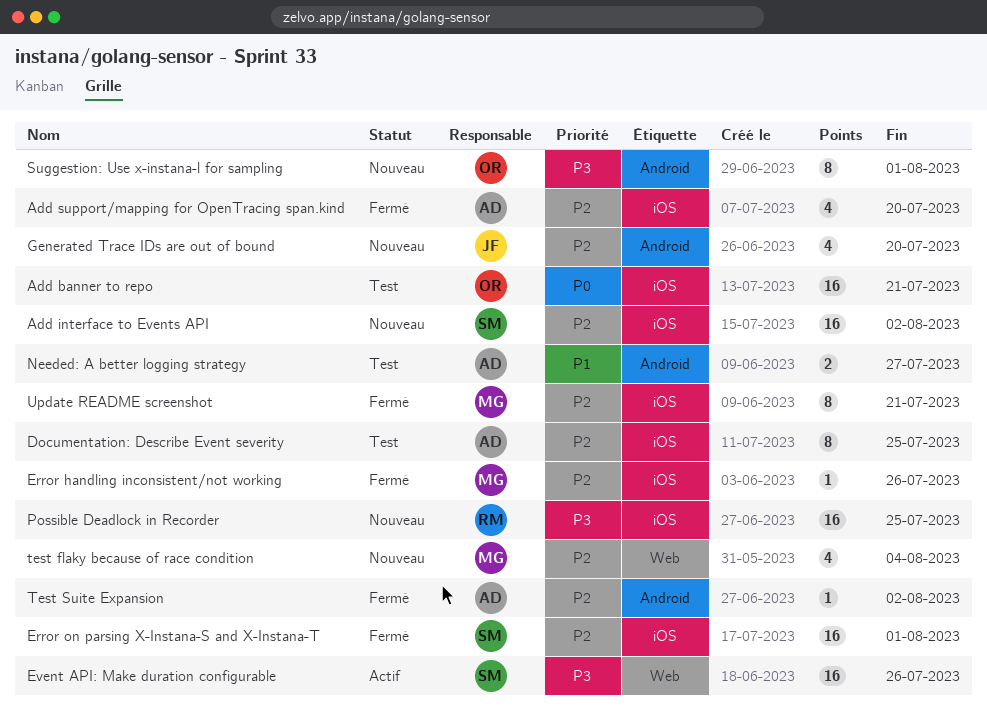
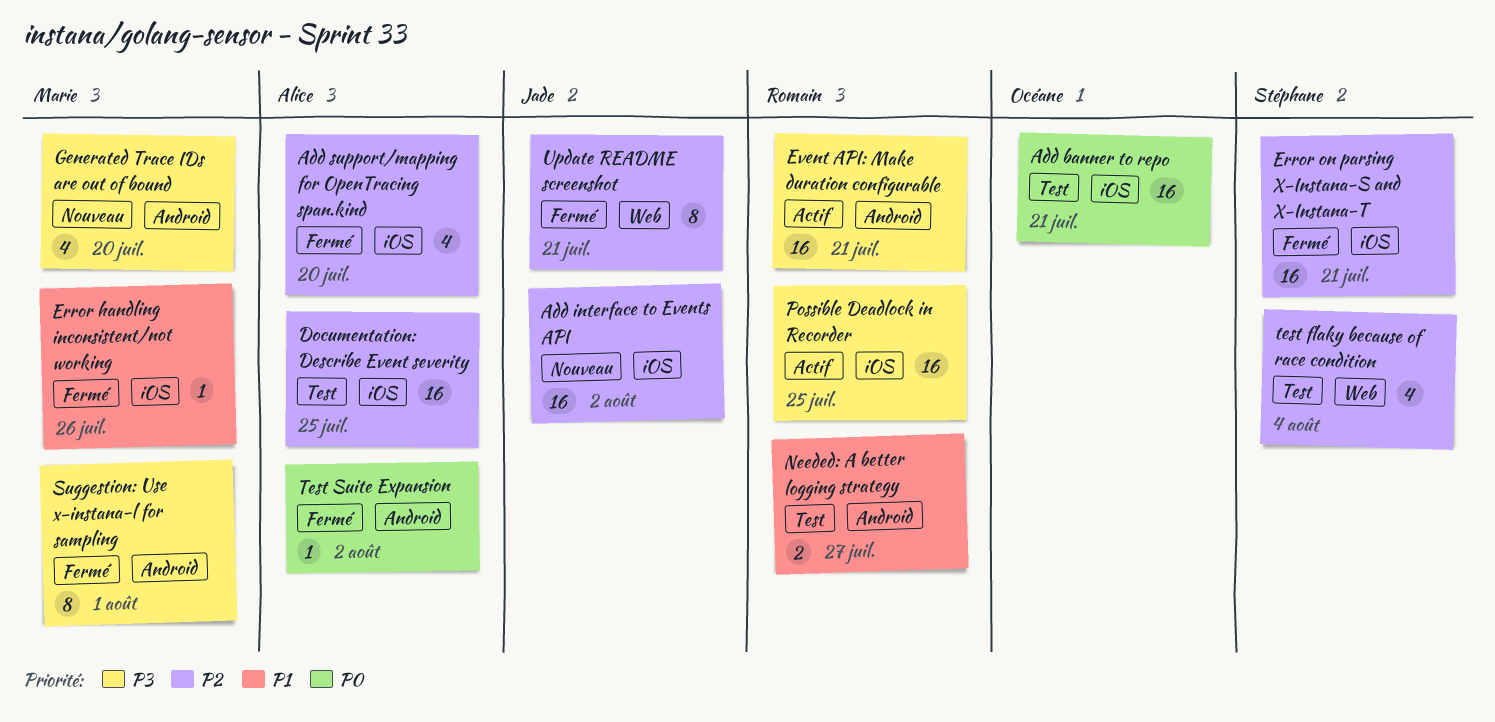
Add interface to Events API, owner: Stéphane -> Jade
Documentation: Describe Event severity, estimate: 8 -> 16
Error handling inconsistent/not working, priority: P2 -> P1
Error on parsing X-Instana-S and X-Instana-T, due: Aug 1 -> Jul 21
Event API: Make duration configurable, owner: Stéphane -> Romain
Event API: Make duration configurable, label: Web -> Android
Event API: Make duration configurable, due: Jul 26 -> Jul 21
Generated Trace IDs are out of bound, owner: Jade -> Marie
Generated Trace IDs are out of bound, priority: P2 -> P3
Needed: A better logging strategy, owner: Alice -> Romain
Possible Deadlock in Recorder, status: Nouveau -> Actif
Suggestion: Use x-instana-l for sampling, status: Nouveau -> Fermé
Suggestion: Use x-instana-l for sampling, owner: Océane -> Marie
test flaky because of race condition, status: Nouveau -> Test
test flaky because of race condition, owner: Marie -> Stéphane
Test Suite Expansion, priority: P2 -> P0
Update README screenshot, owner: Marie -> Jade
Update README screenshot, label: iOS -> Web

